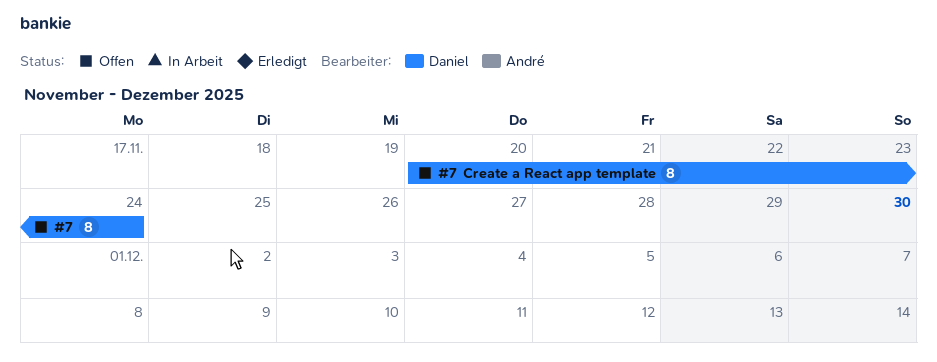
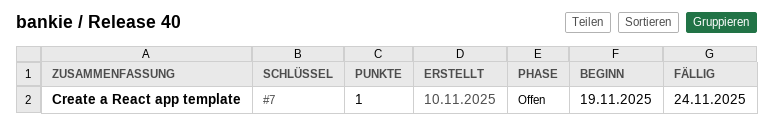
#7, estimate: 8 -> 1
#7, start: Nov 20 -> Nov 19

